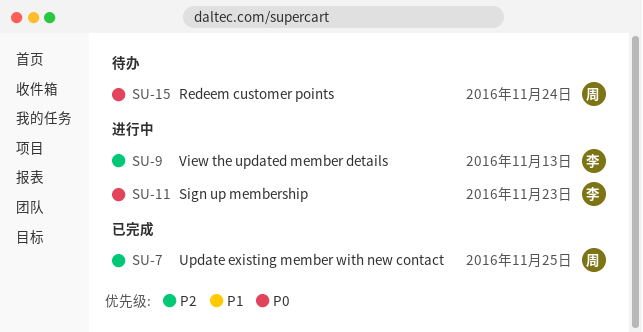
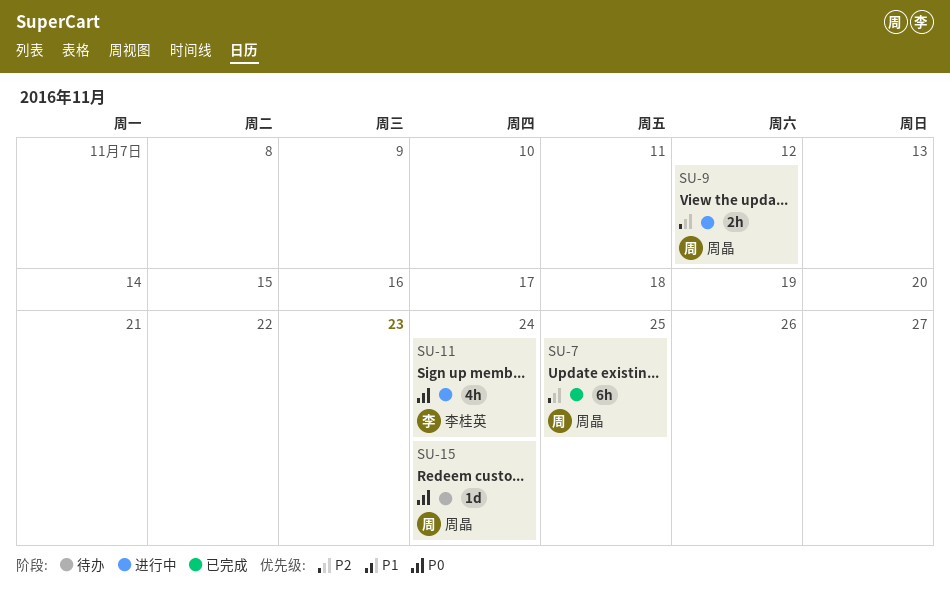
SU-9, owner: 李桂英 -> 周晶
SU-9, due: Nov 13 -> Nov 12
SU-11, due: Nov 23 -> Nov 24

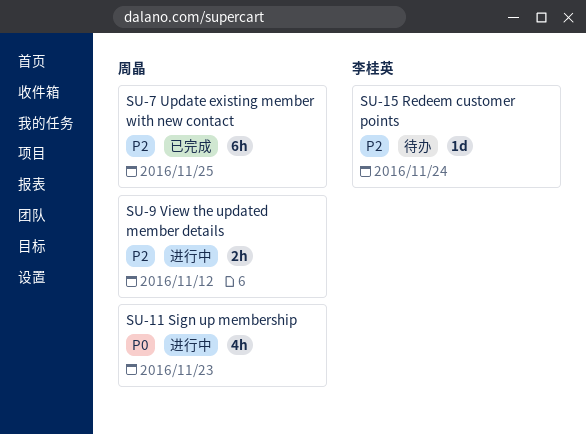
SU-11, owner: 李桂英 -> 周晶
SU-11, due: Nov 24 -> Nov 23
SU-15, owner: 周晶 -> 李桂英
SU-15, priority: P0 -> P2

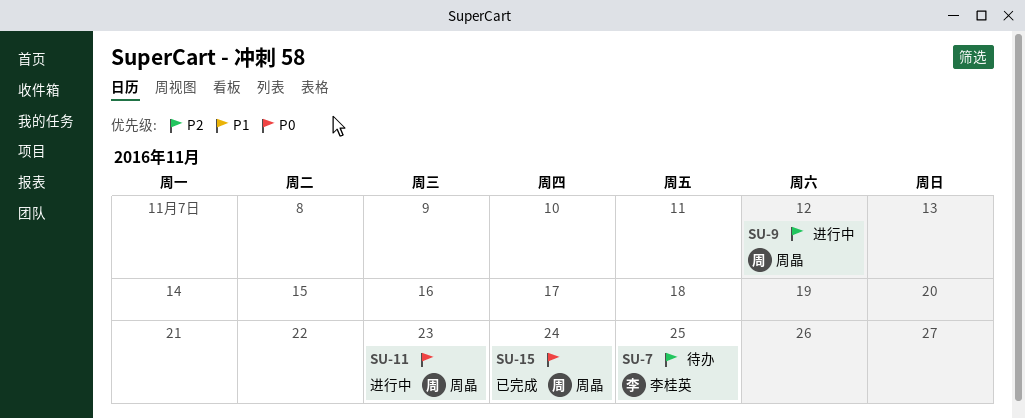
SU-7, status: 已完成 -> 待办
SU-7, owner: 周晶 -> 李桂英
SU-15, status: 待办 -> 已完成
SU-15, owner: 李桂英 -> 周晶
SU-15, priority: P2 -> P0

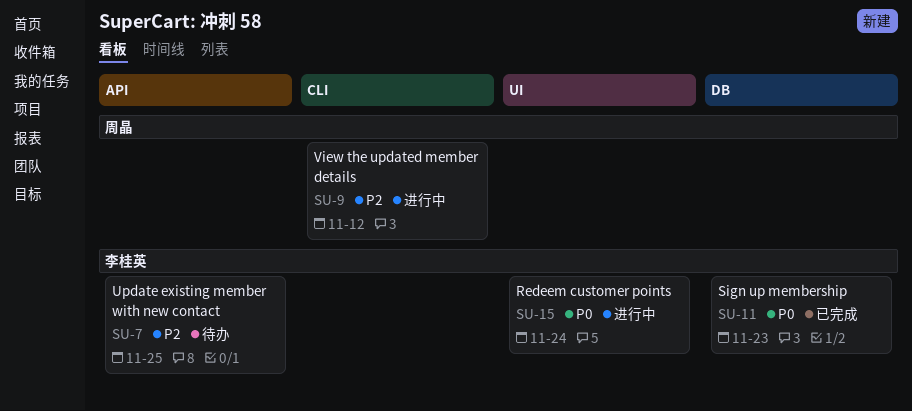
SU-11, status: 进行中 -> 已完成
SU-11, owner: 周晶 -> 李桂英
SU-15, status: 已完成 -> 进行中
SU-15, owner: 周晶 -> 李桂英

